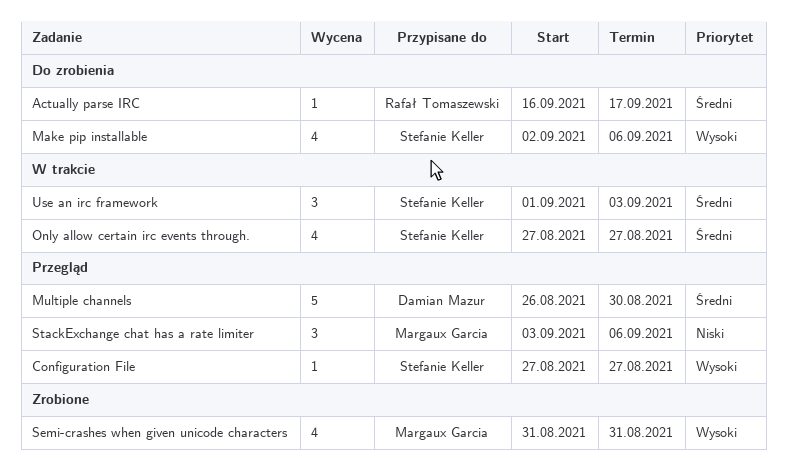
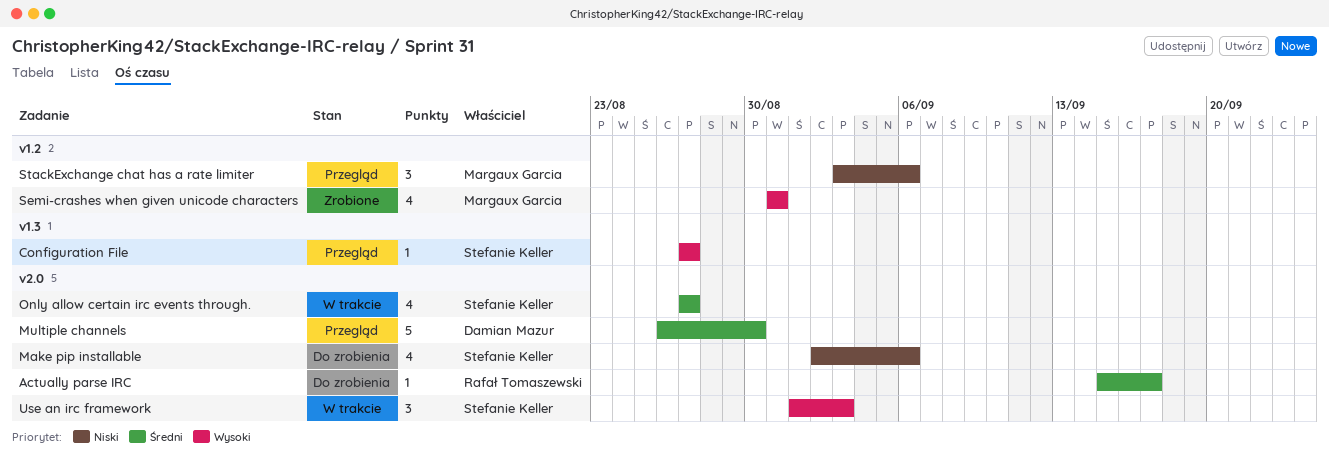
Actually parse IRC, start: Sep 16 -> Sep 15
Make pip installable, priority: Wysoki -> Niski
Use an irc framework, priority: Średni -> Wysoki

